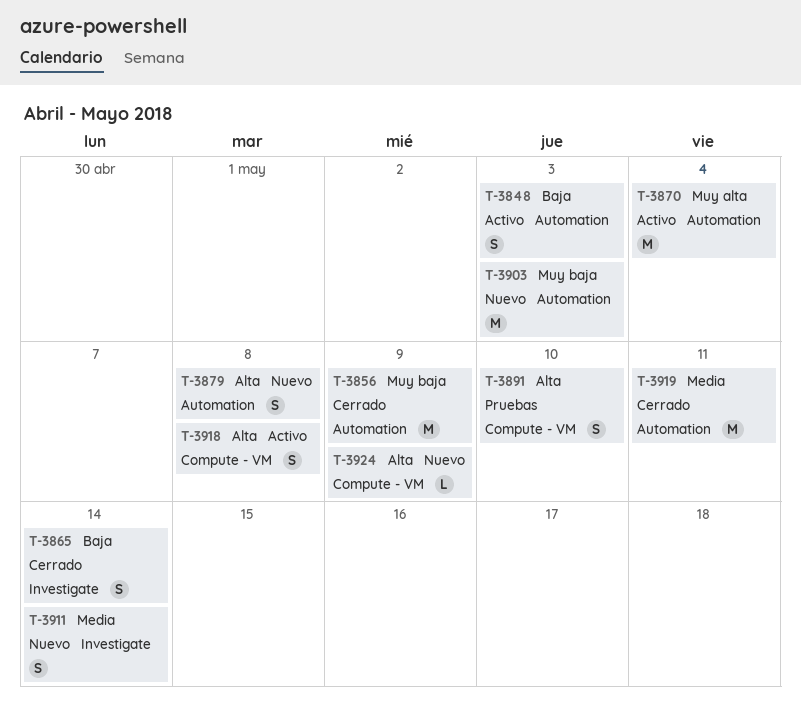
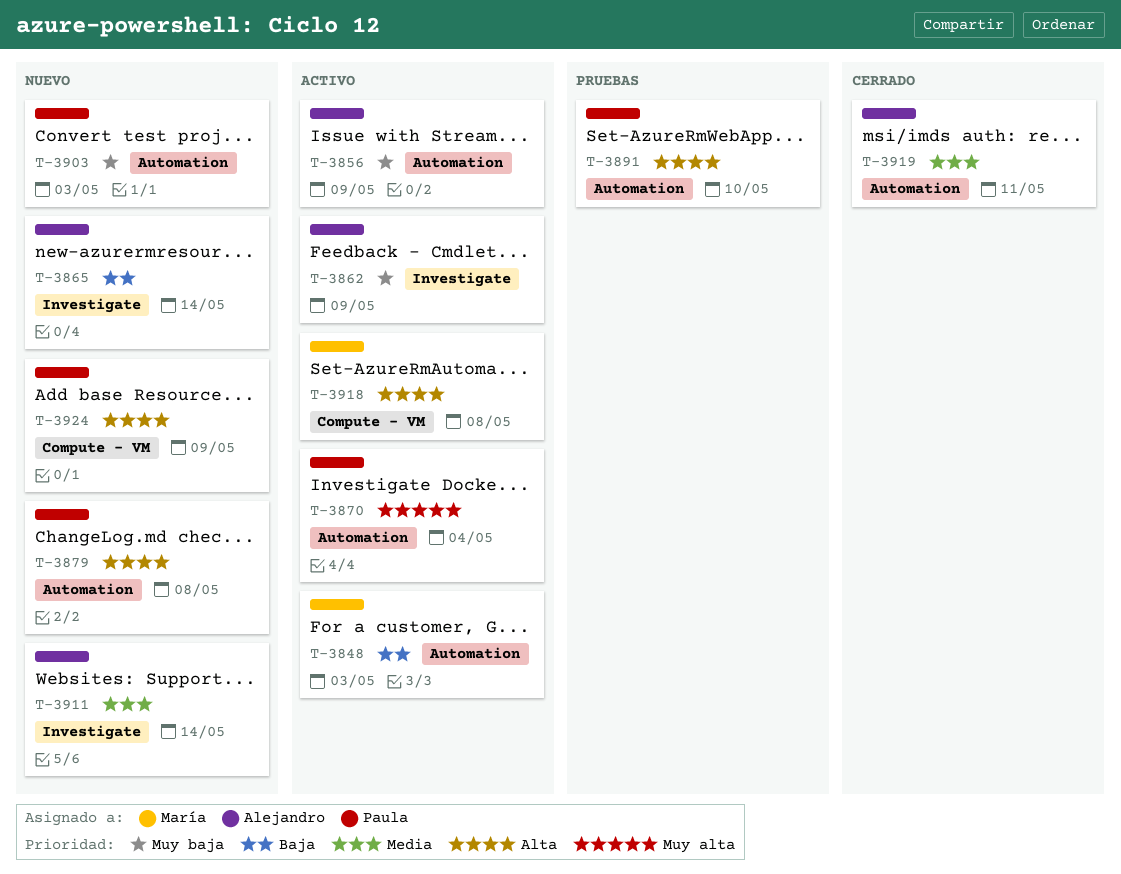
T-3856, status: Cerrado -> Activo
T-3862: none -> present
T-3865, status: Cerrado -> Nuevo
T-3891, label: Compute - VM -> Automation

